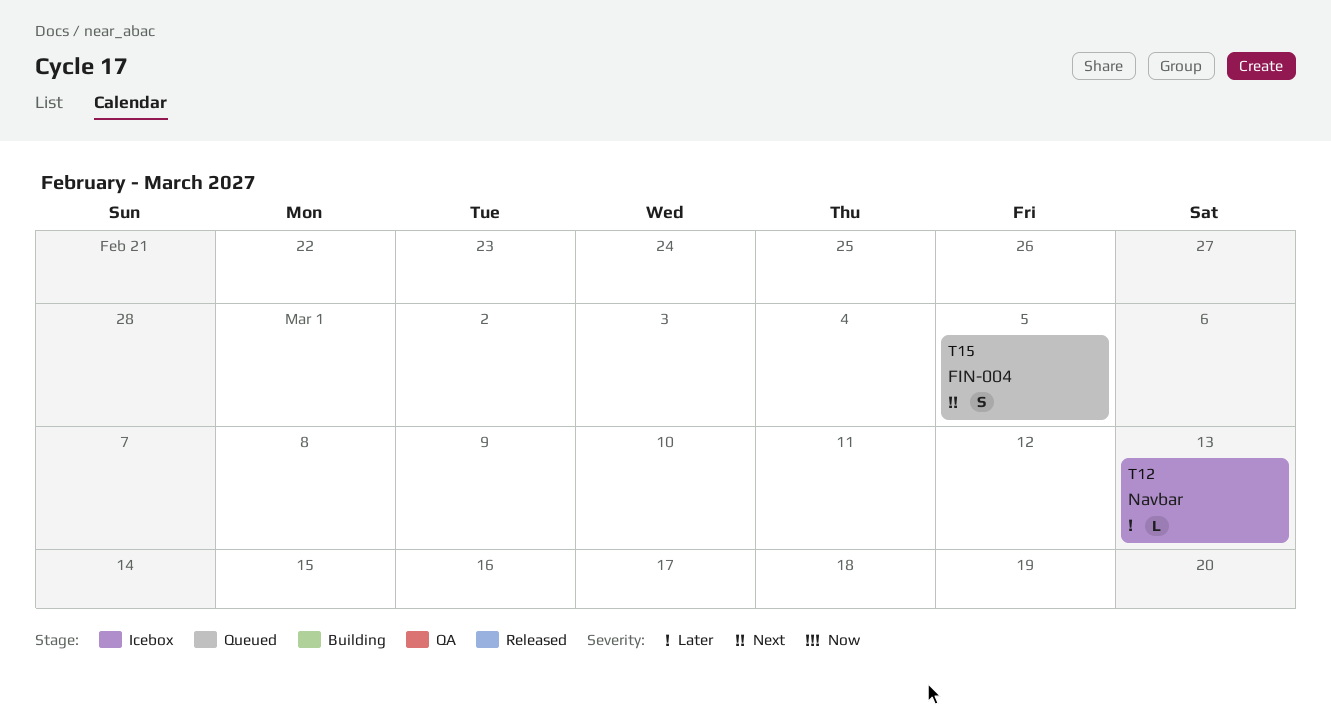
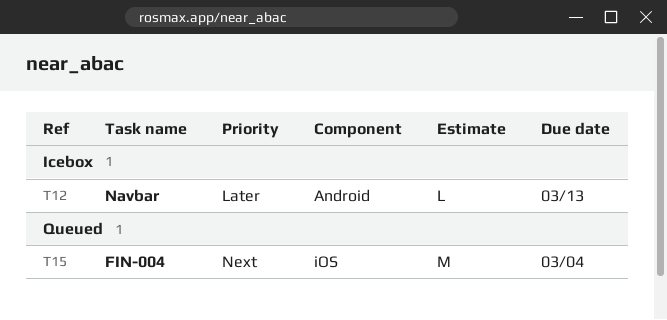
T15, estimate: S -> M
T15, due: Mar 5 -> Mar 4

